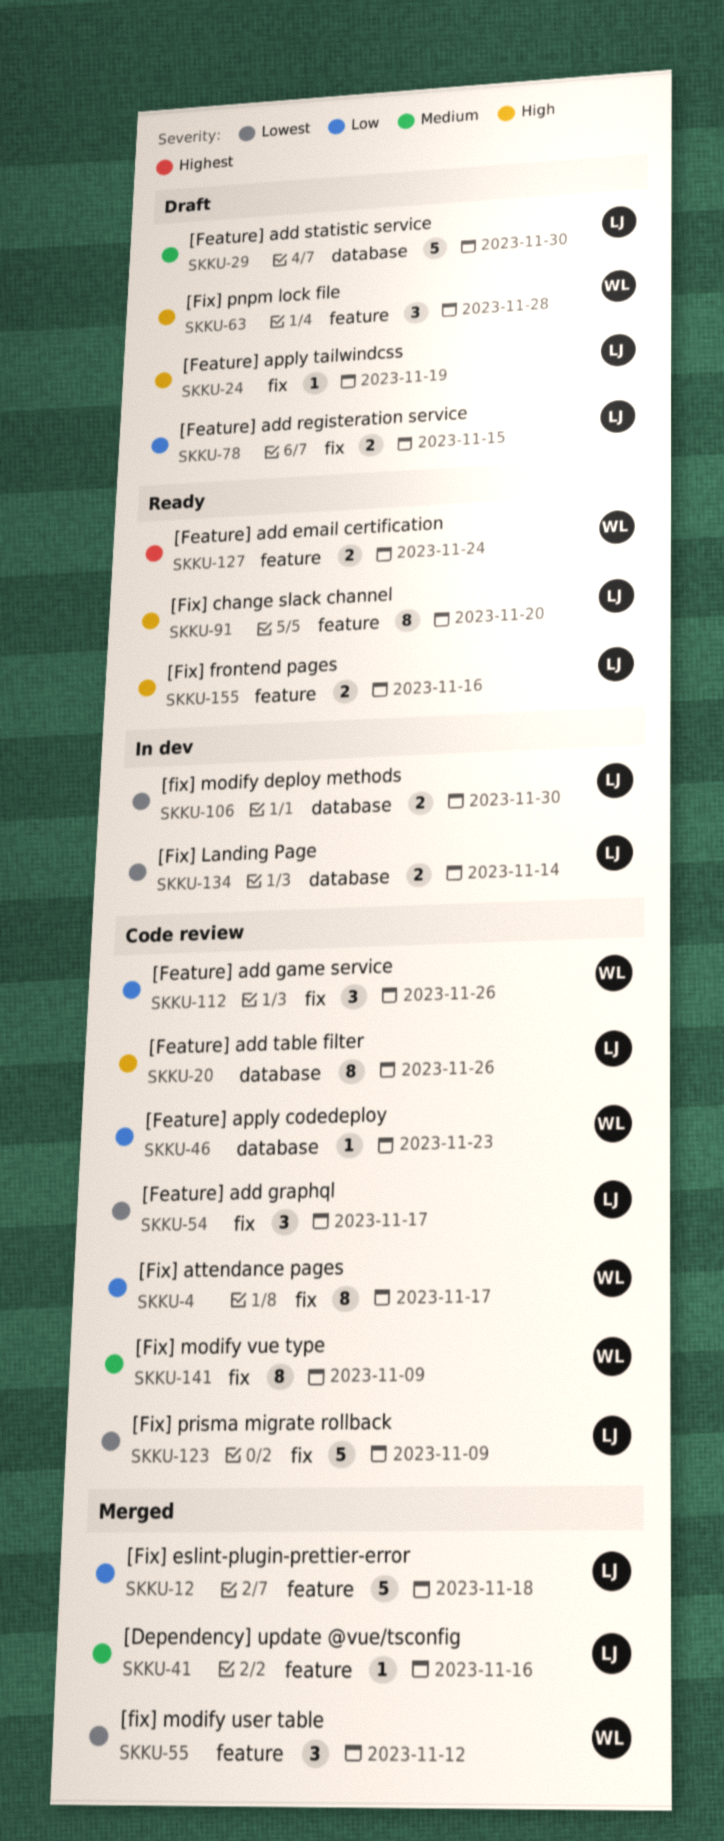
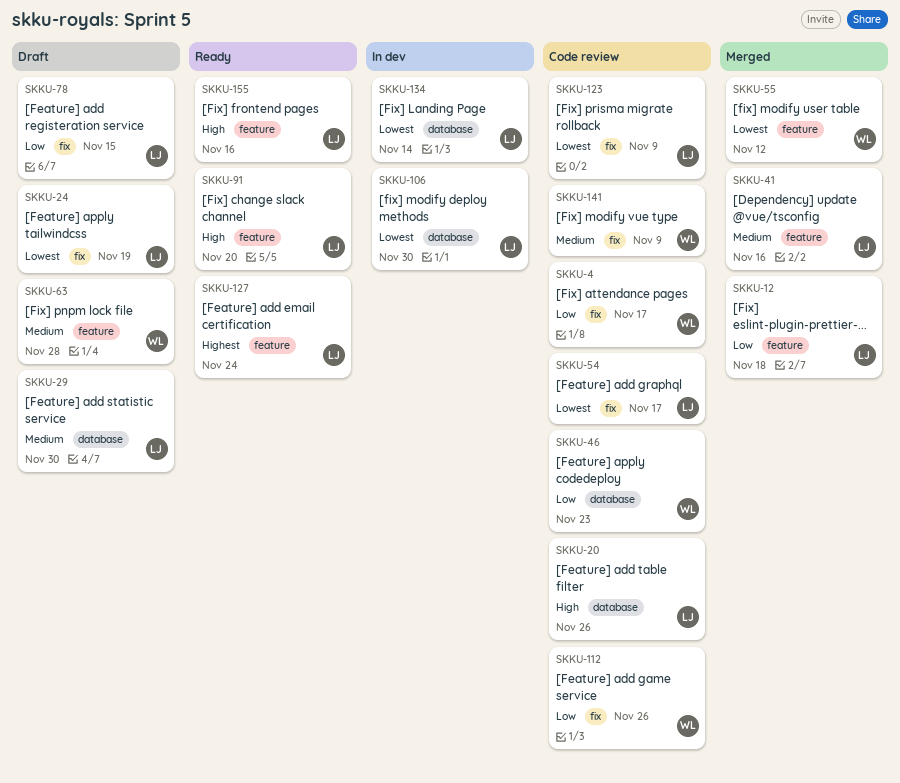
SKKU-24, priority: High -> Lowest
SKKU-63, priority: High -> Medium
SKKU-127, owner: WL -> LJ

